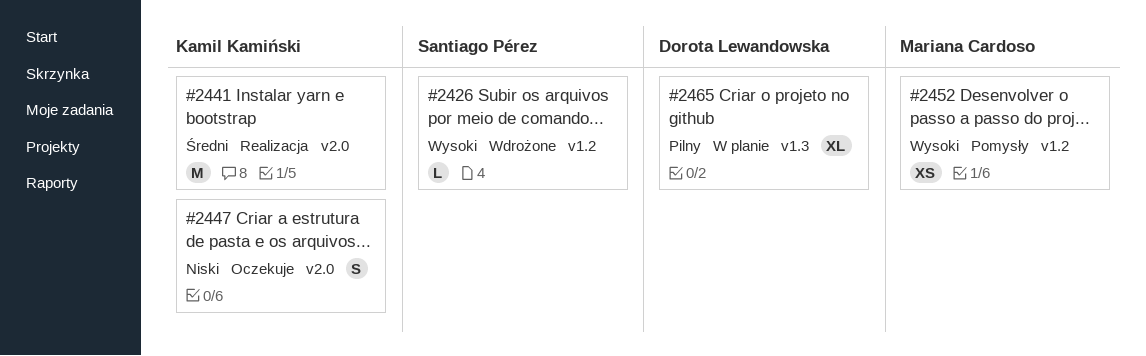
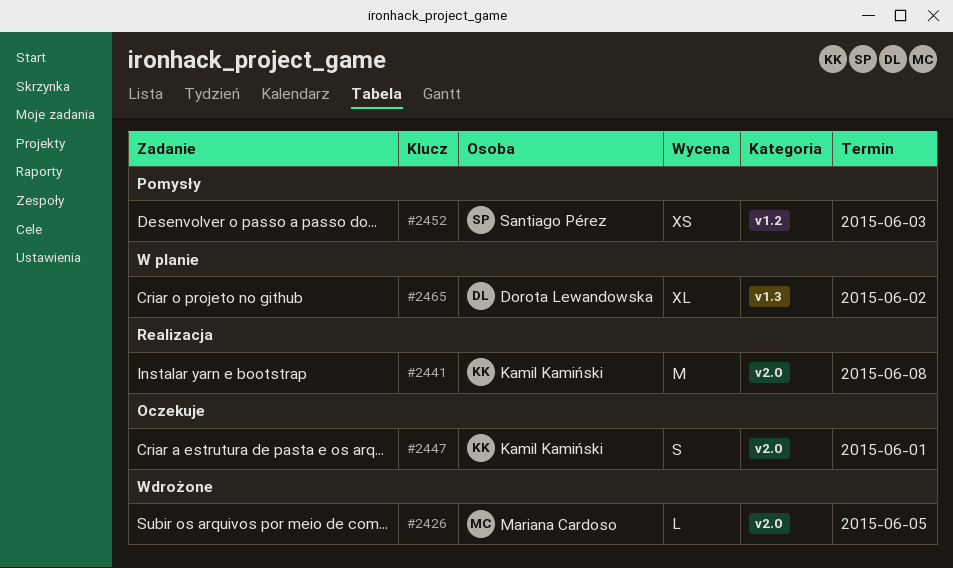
#2426, owner: Santiago Pérez -> Mariana Cardoso
#2426, label: v1.2 -> v2.0
#2452, owner: Mariana Cardoso -> Santiago Pérez

